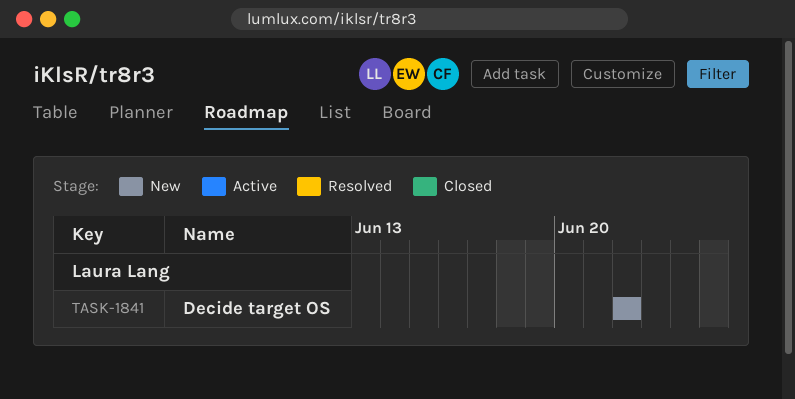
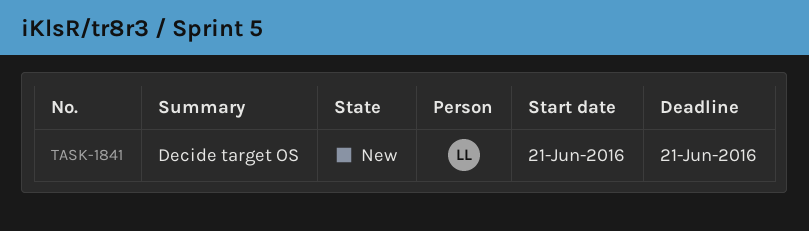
TASK-1841, start: Jun 22 -> Jun 21
TASK-1841, due: Jun 22 -> Jun 21

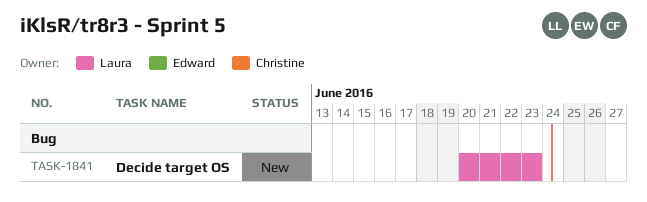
TASK-1841, start: Jun 21 -> Jun 20
TASK-1841, due: Jun 21 -> Jun 23

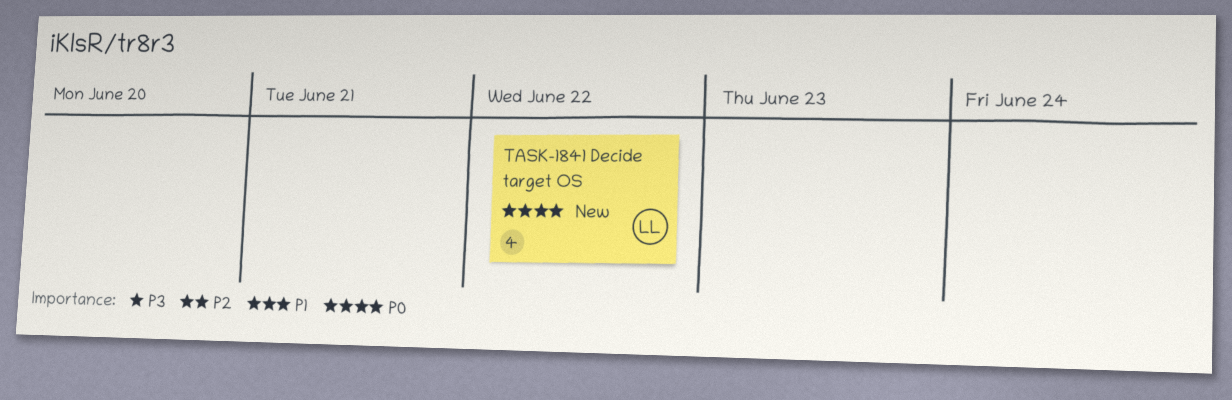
TASK-1841, due: Jun 23 -> Jun 22

